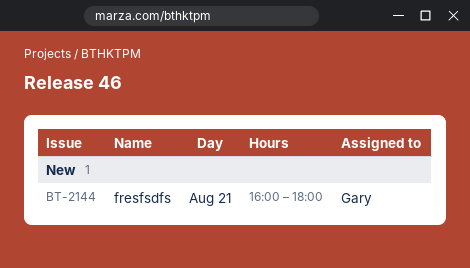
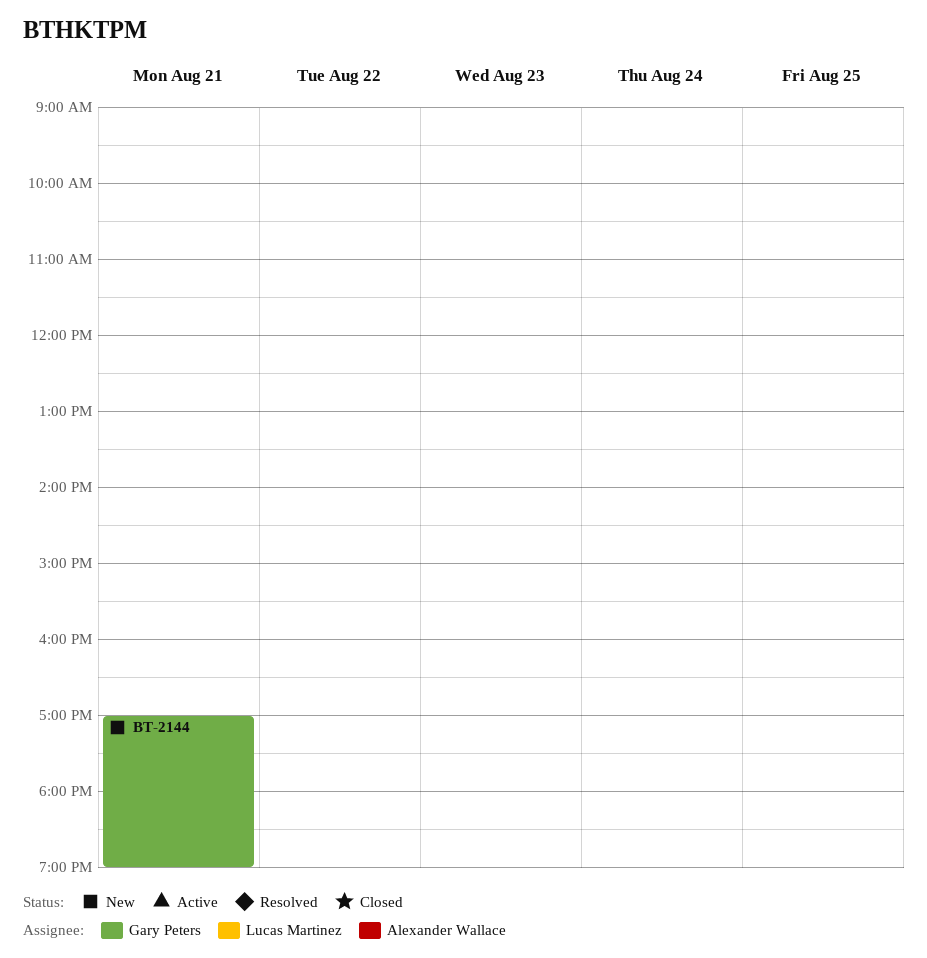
BT-2144, begins: 16:00 -> 17:00
BT-2144, ends: 18:00 -> 19:00

